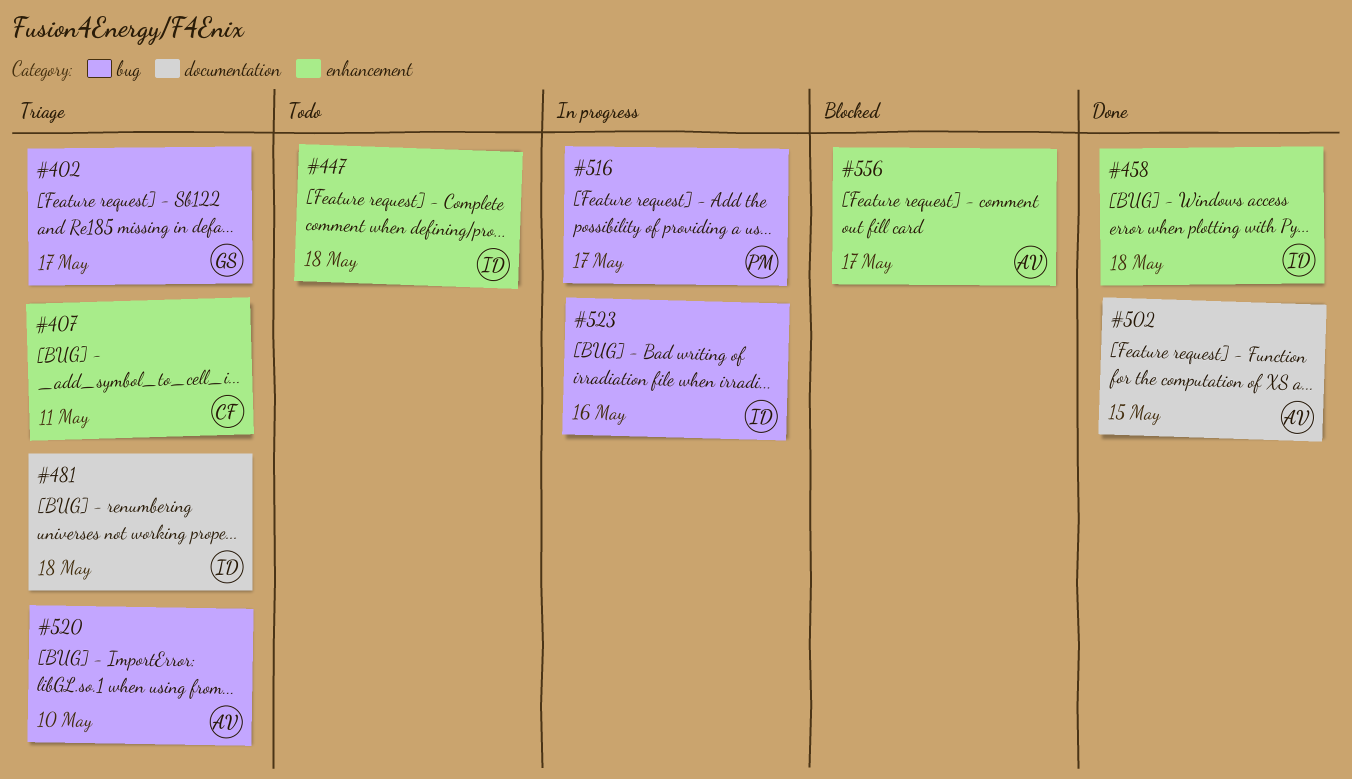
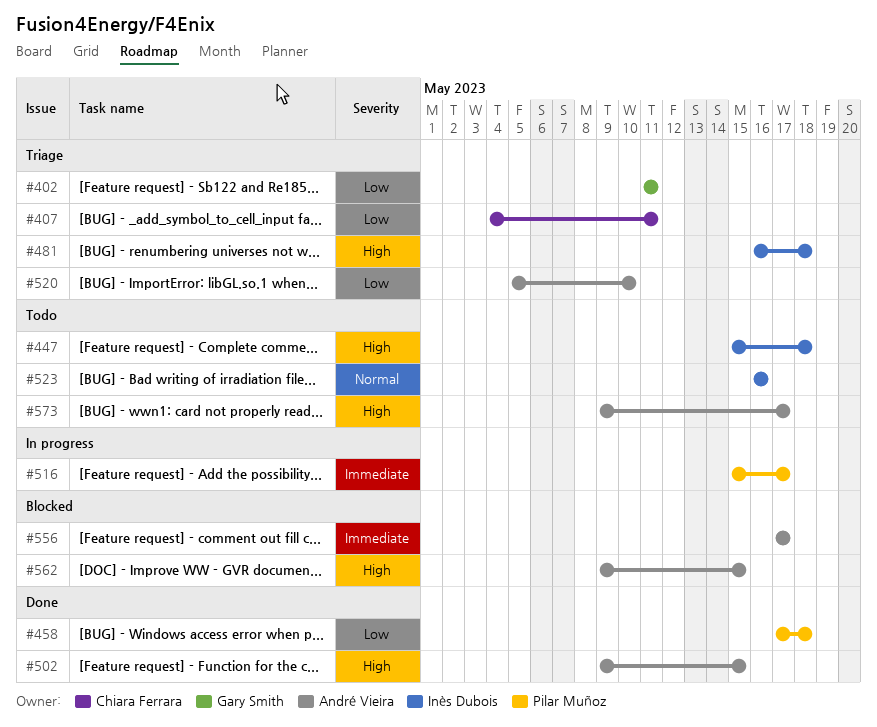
#402, due: May 17 -> May 11
#458, owner: Inès Dubois -> Pilar Muñoz
#523, status: In progress -> Todo
#562: none -> present
#573: none -> present

